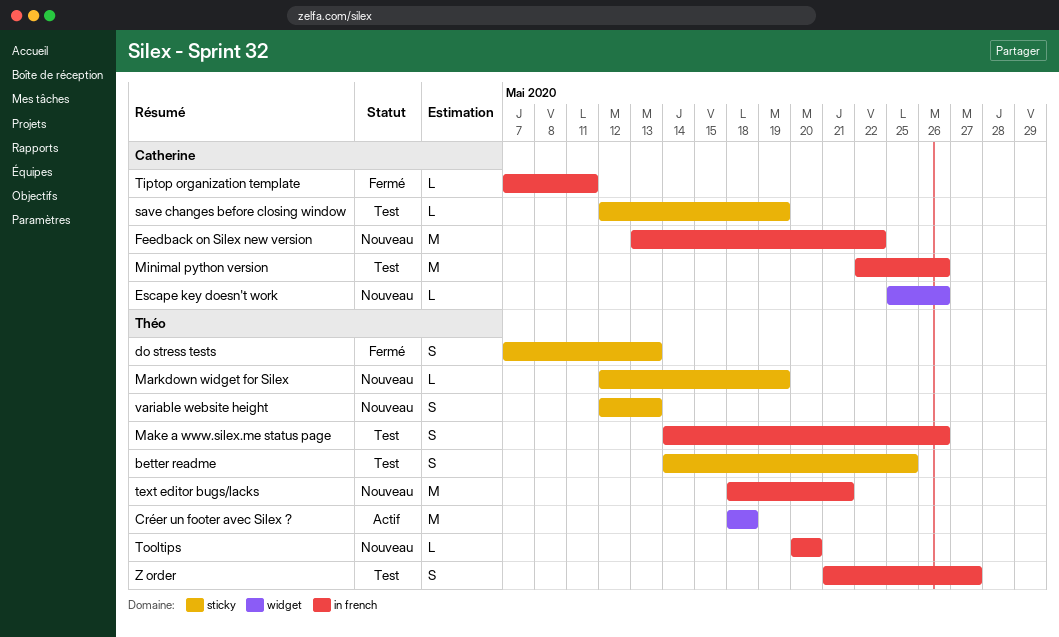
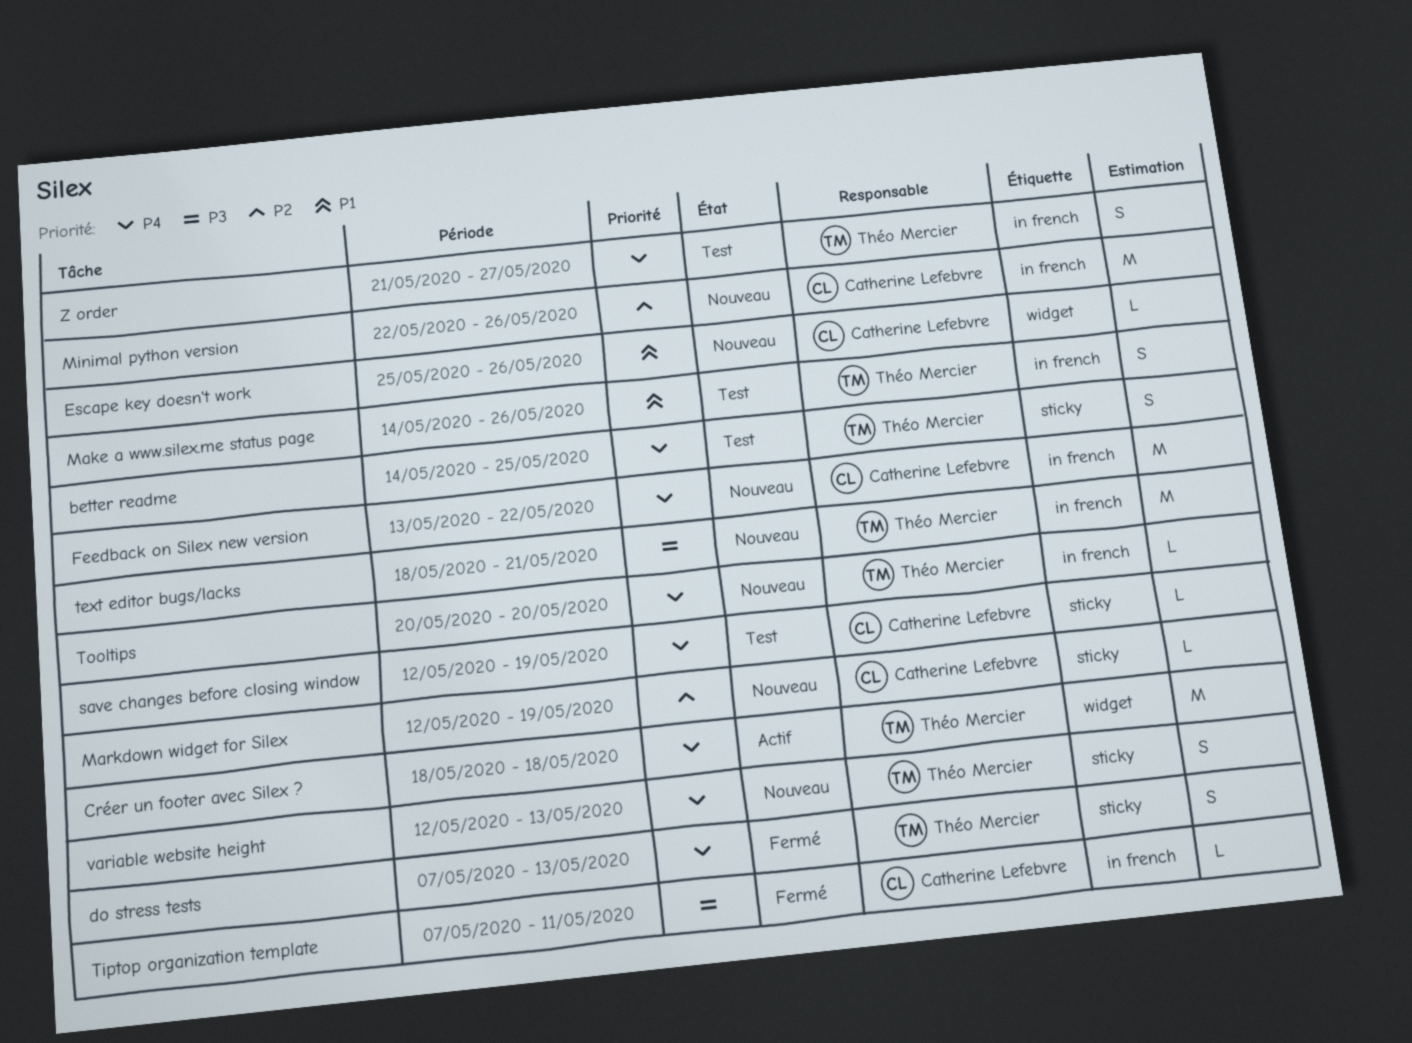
Markdown widget for Silex, owner: Théo Mercier -> Catherine Lefebvre
Minimal python version, status: Test -> Nouveau

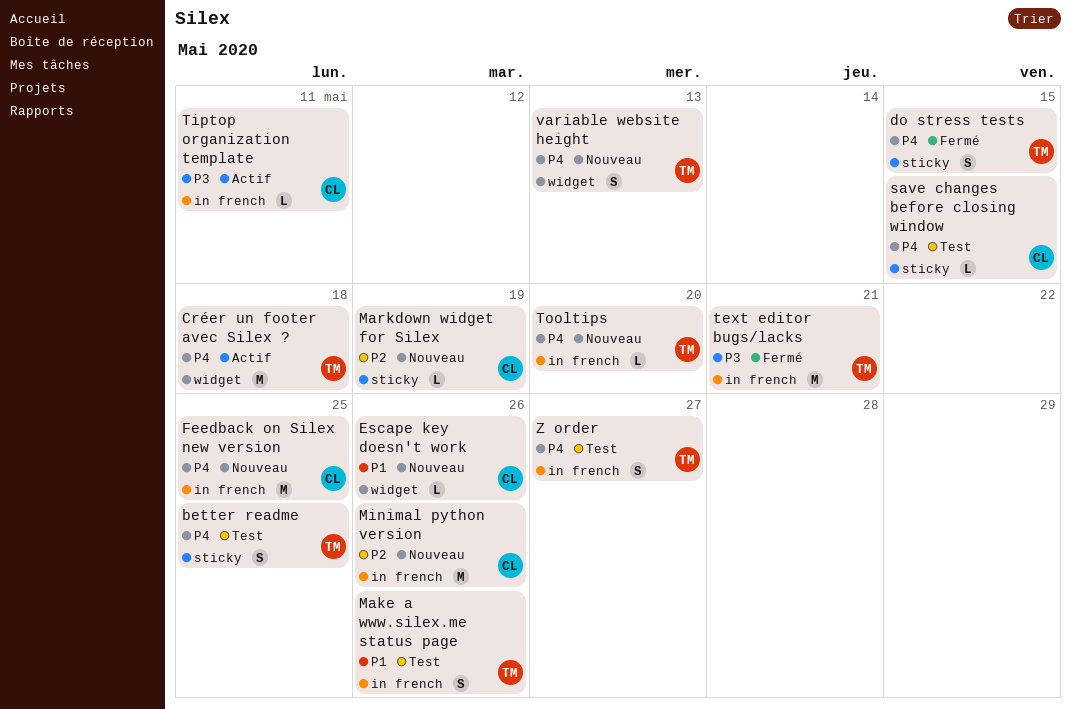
do stress tests, due: May 13 -> May 15
Feedback on Silex new version, due: May 22 -> May 25
save changes before closing window, due: May 19 -> May 15
text editor bugs/lacks, status: Nouveau -> Fermé
Tiptop organization template, status: Fermé -> Actif
variable website height, label: sticky -> widget

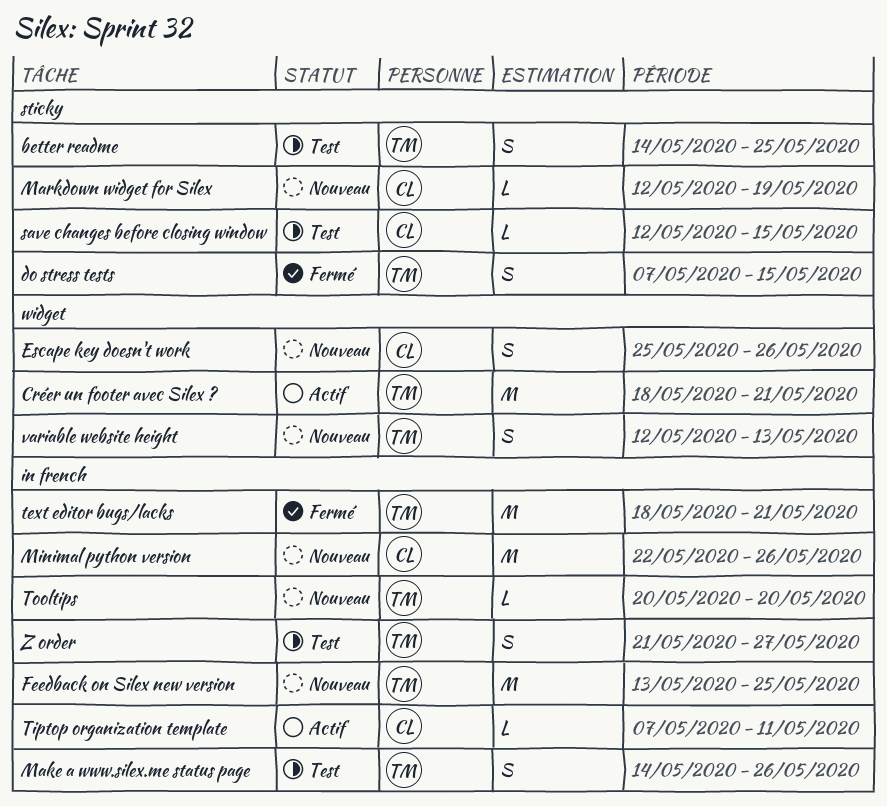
Créer un footer avec Silex ?, due: May 18 -> May 21
Escape key doesn't work, estimate: L -> S
Feedback on Silex new version, owner: CL -> TM

